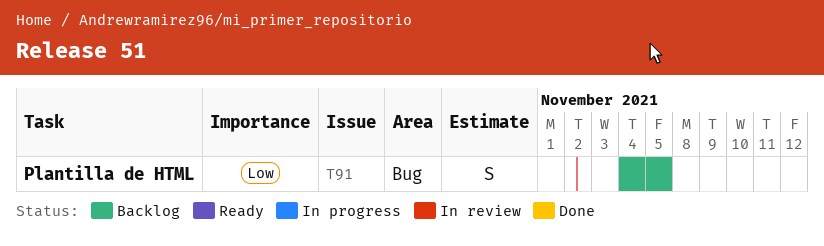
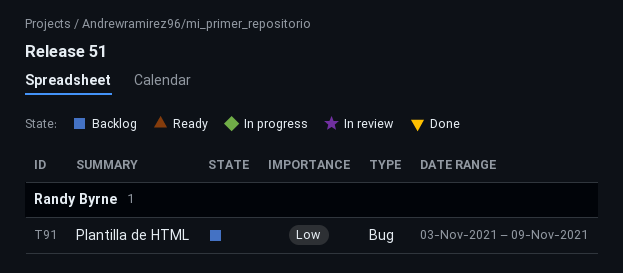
T91, start: Nov 4 -> Nov 3
T91, due: Nov 5 -> Nov 9

